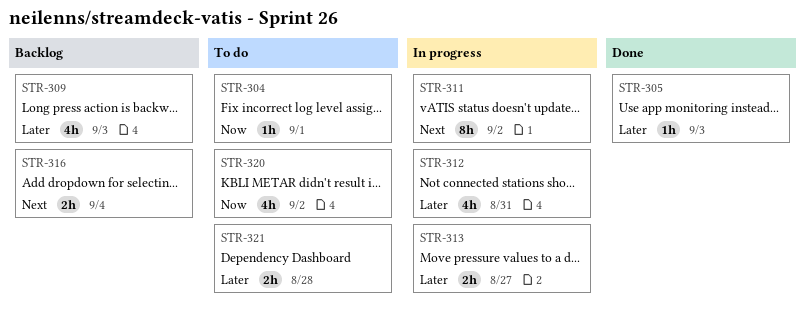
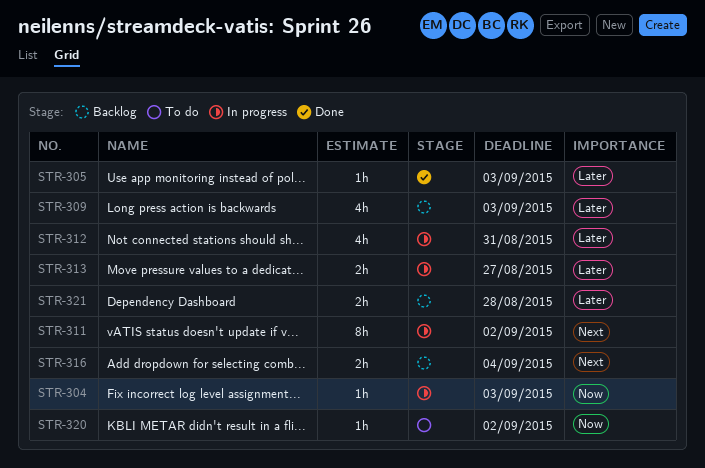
STR-304, status: To do -> In progress
STR-304, due: Sep 1 -> Sep 3
STR-320, estimate: 4h -> 1h
STR-321, status: To do -> Backlog

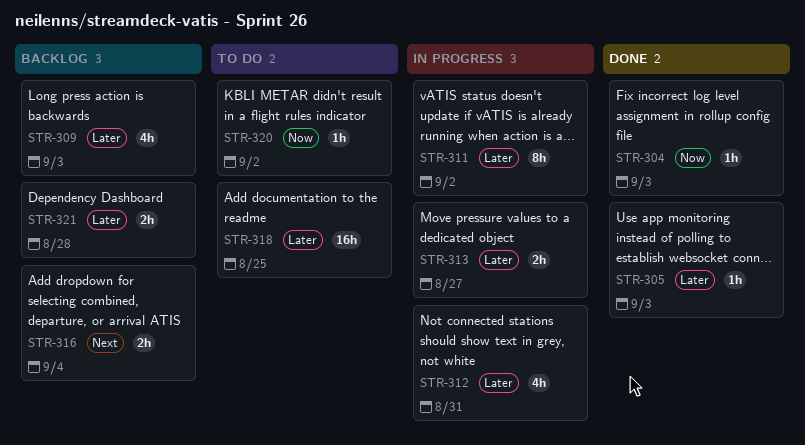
STR-304, status: In progress -> Done
STR-311, priority: Next -> Later
STR-318: none -> present

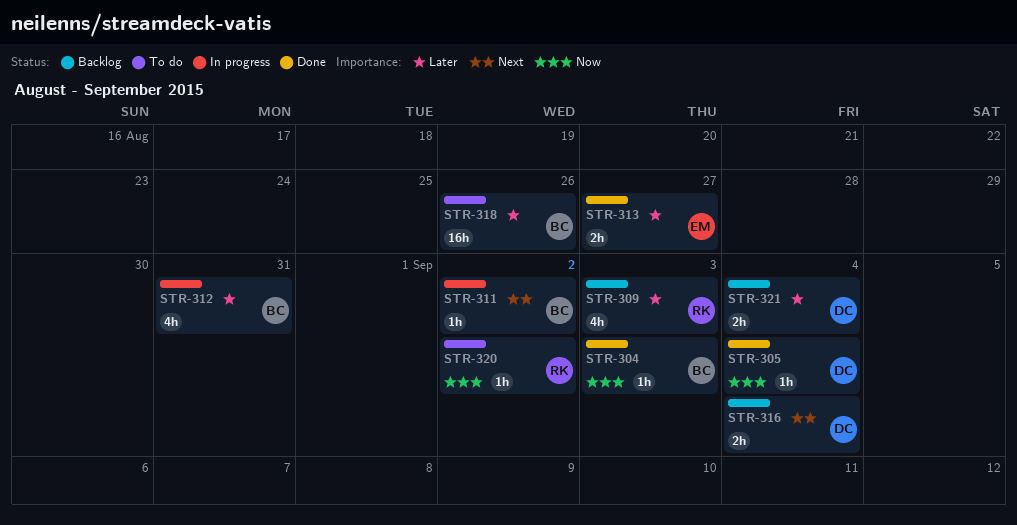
STR-305, priority: Later -> Now
STR-305, due: Sep 3 -> Sep 4
STR-311, priority: Later -> Next
STR-311, estimate: 8h -> 1h
STR-313, status: In progress -> Done
STR-318, due: Aug 25 -> Aug 26
STR-321, due: Aug 28 -> Sep 4

